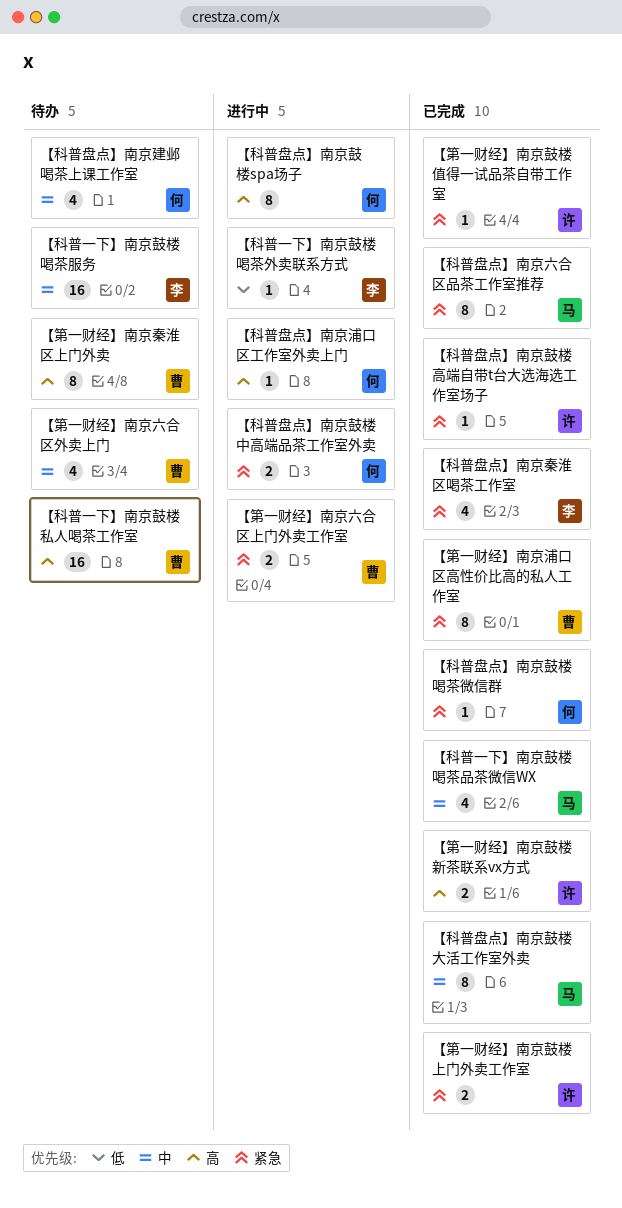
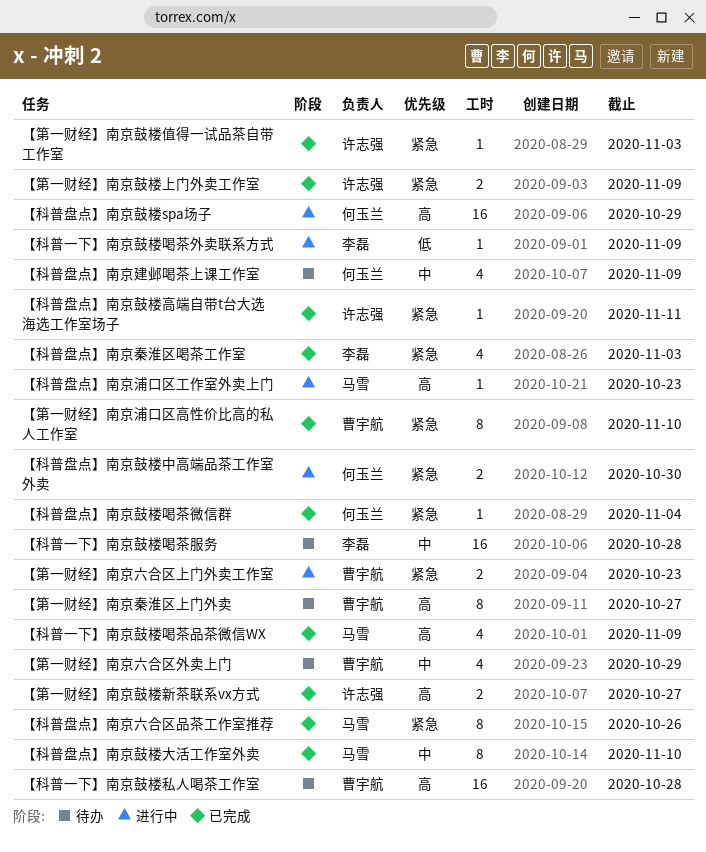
【科普一下】南京鼓楼喝茶品茶微信WX, priority: 中 -> 高
【科普盘点】南京浦口区工作室外卖上门, owner: 何玉兰 -> 马雪
【科普盘点】南京鼓楼spa场子, estimate: 8 -> 16

